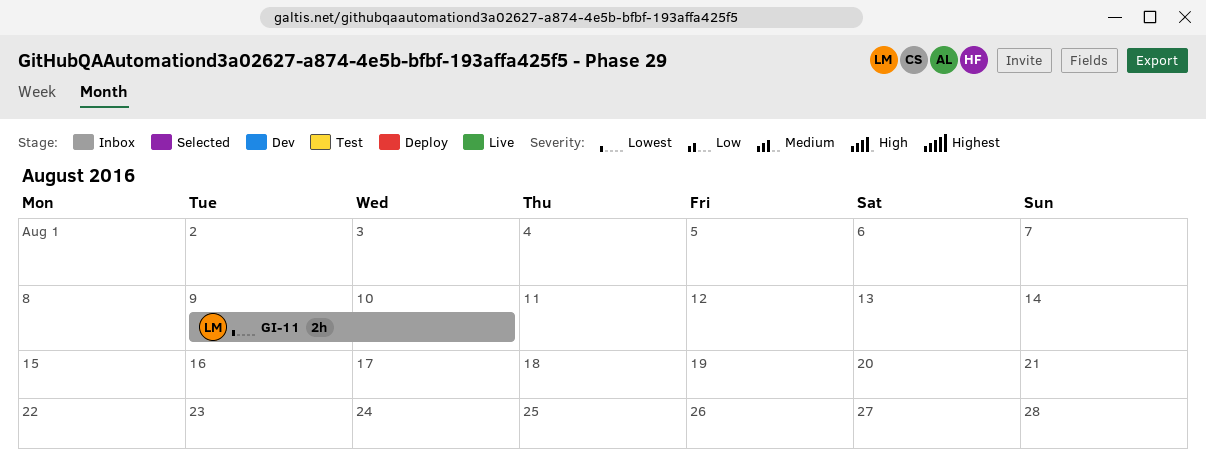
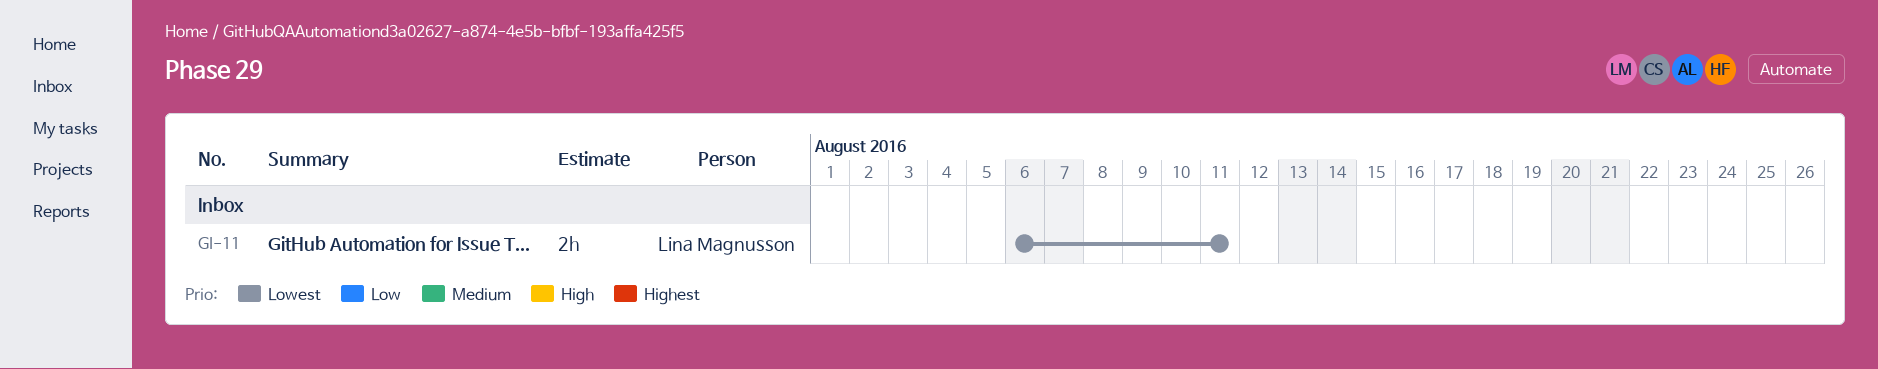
GI-11, start: Aug 9 -> Aug 6
GI-11, due: Aug 10 -> Aug 11

